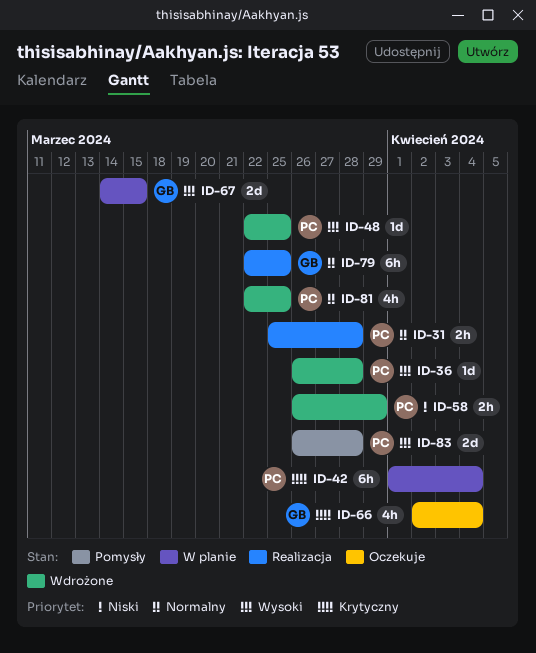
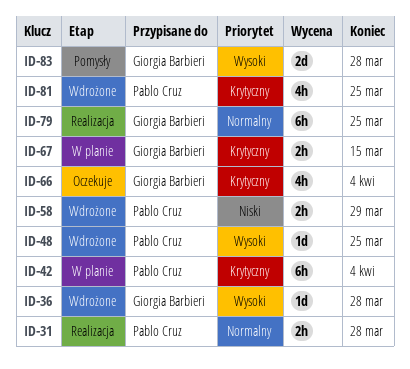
ID-36, owner: Pablo Cruz -> Giorgia Barbieri
ID-67, priority: Wysoki -> Krytyczny
ID-67, estimate: 2d -> 2h
ID-81, priority: Normalny -> Krytyczny
ID-83, owner: Pablo Cruz -> Giorgia Barbieri

